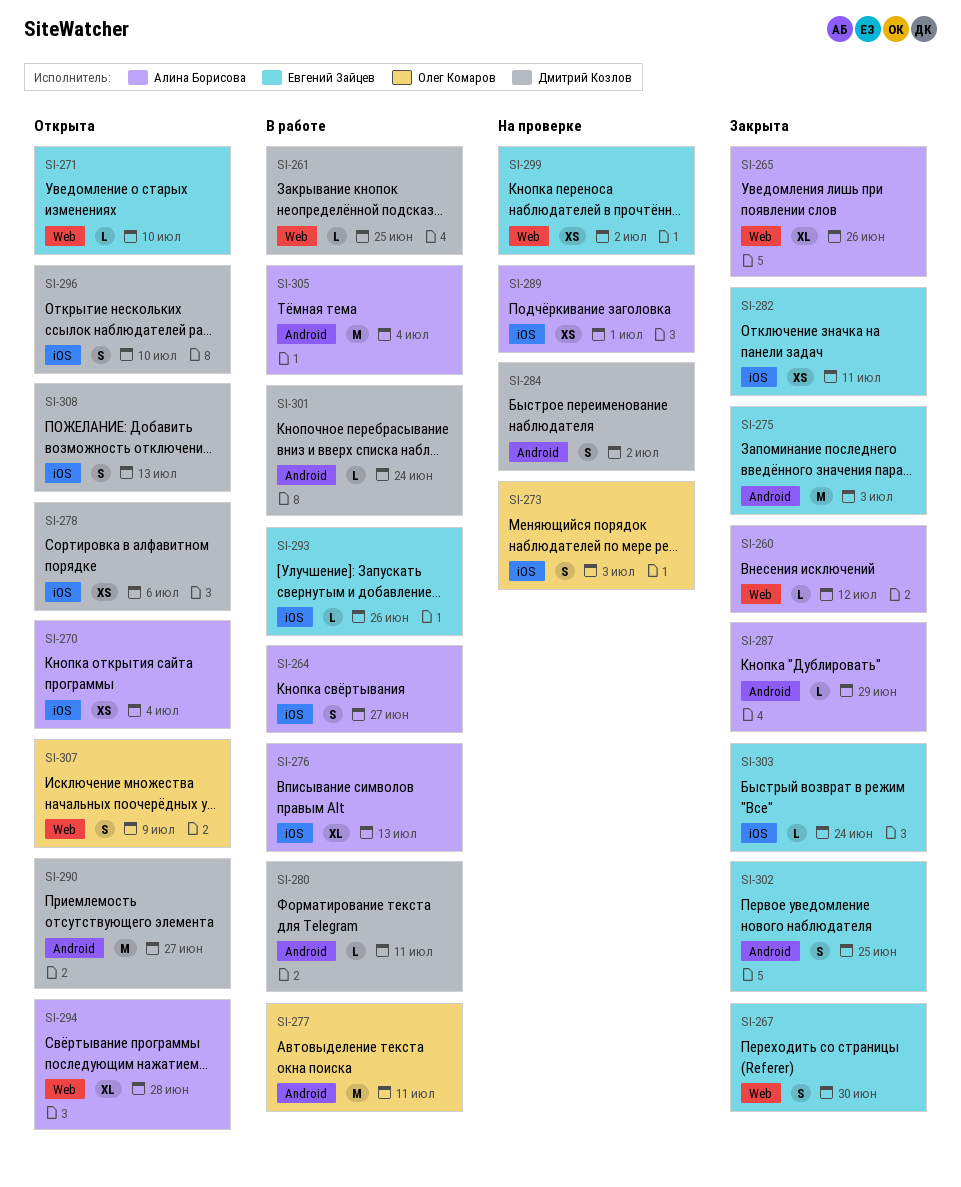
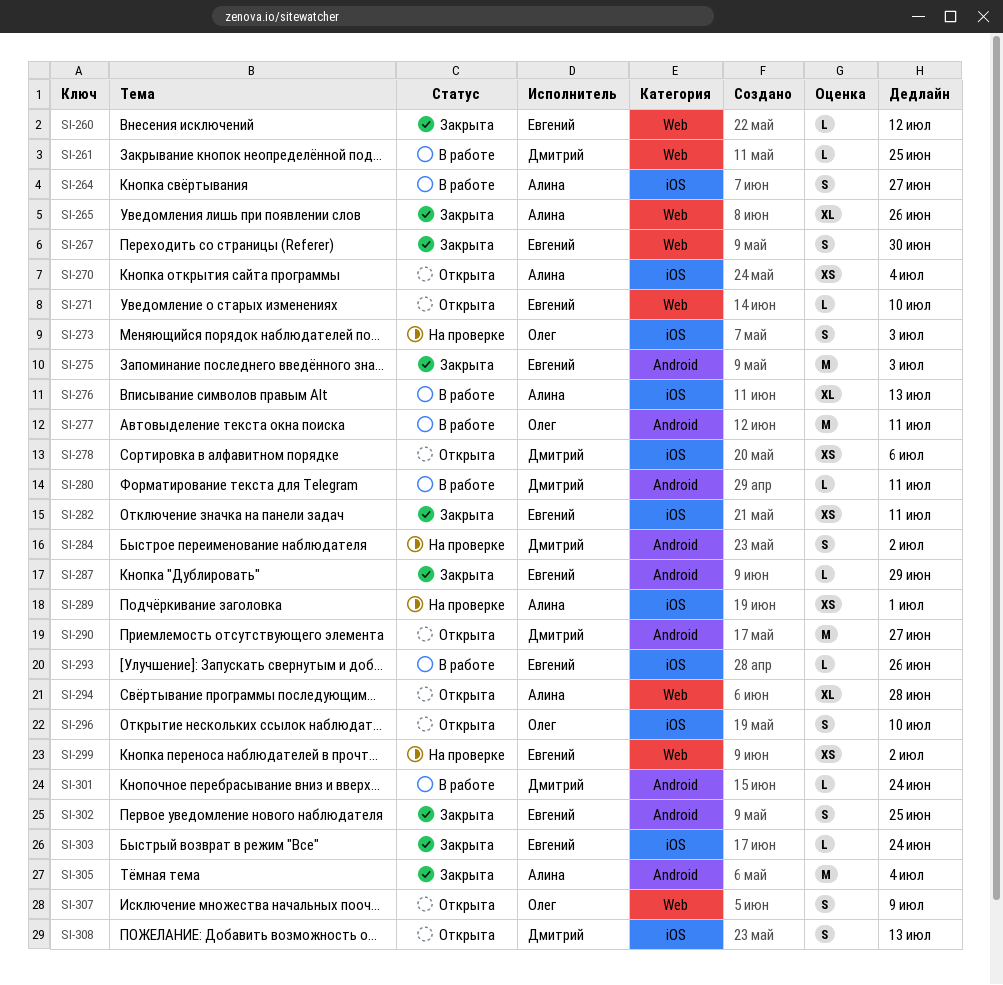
SI-260, owner: Алина Борисова -> Евгений Зайцев
SI-287, owner: Алина Борисова -> Евгений Зайцев
SI-296, owner: Дмитрий Козлов -> Олег Комаров
SI-305, status: В работе -> Закрыта

